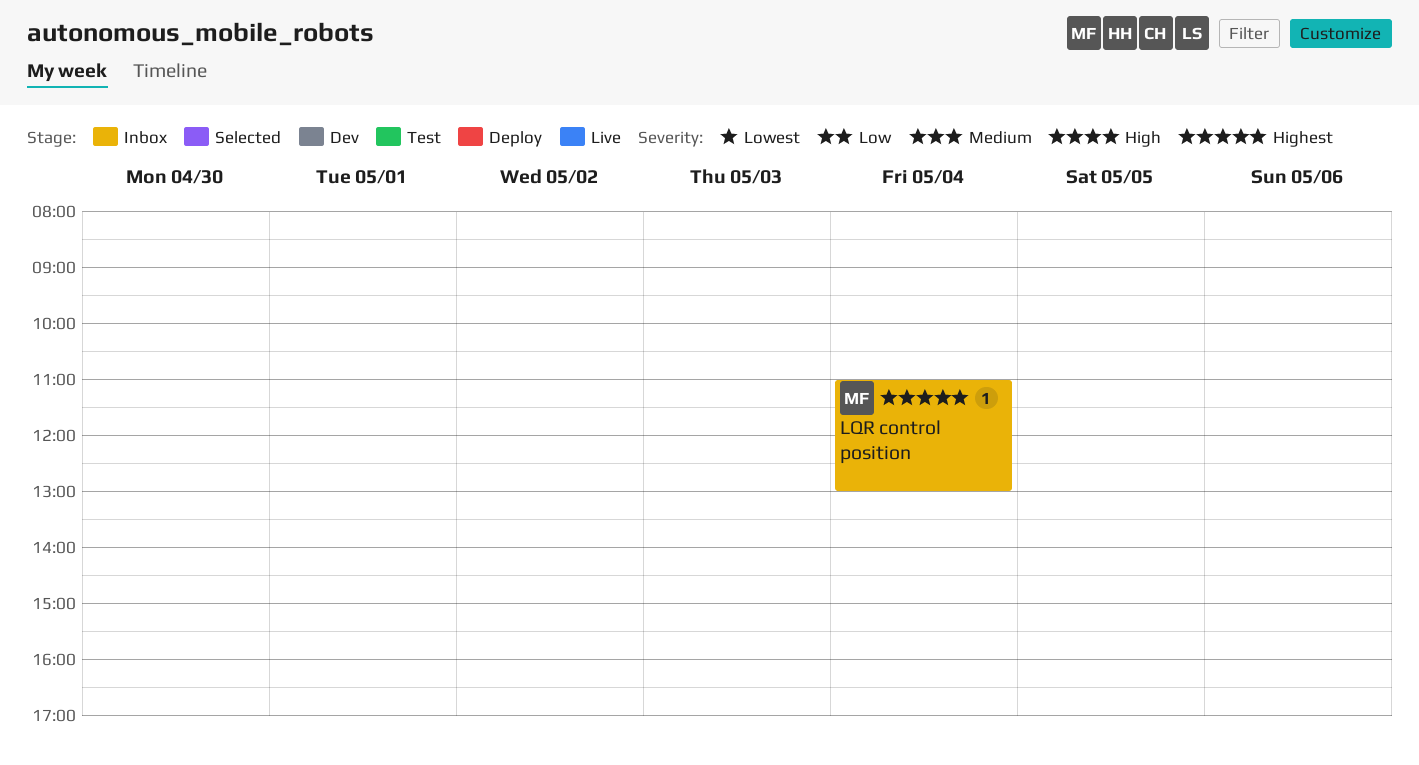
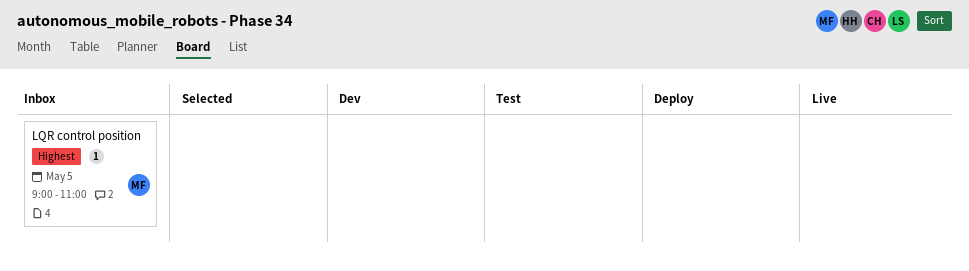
LQR control position, day: May 4 -> May 5
LQR control position, begins: 11:00 -> 09:00
LQR control position, ends: 13:00 -> 11:00

